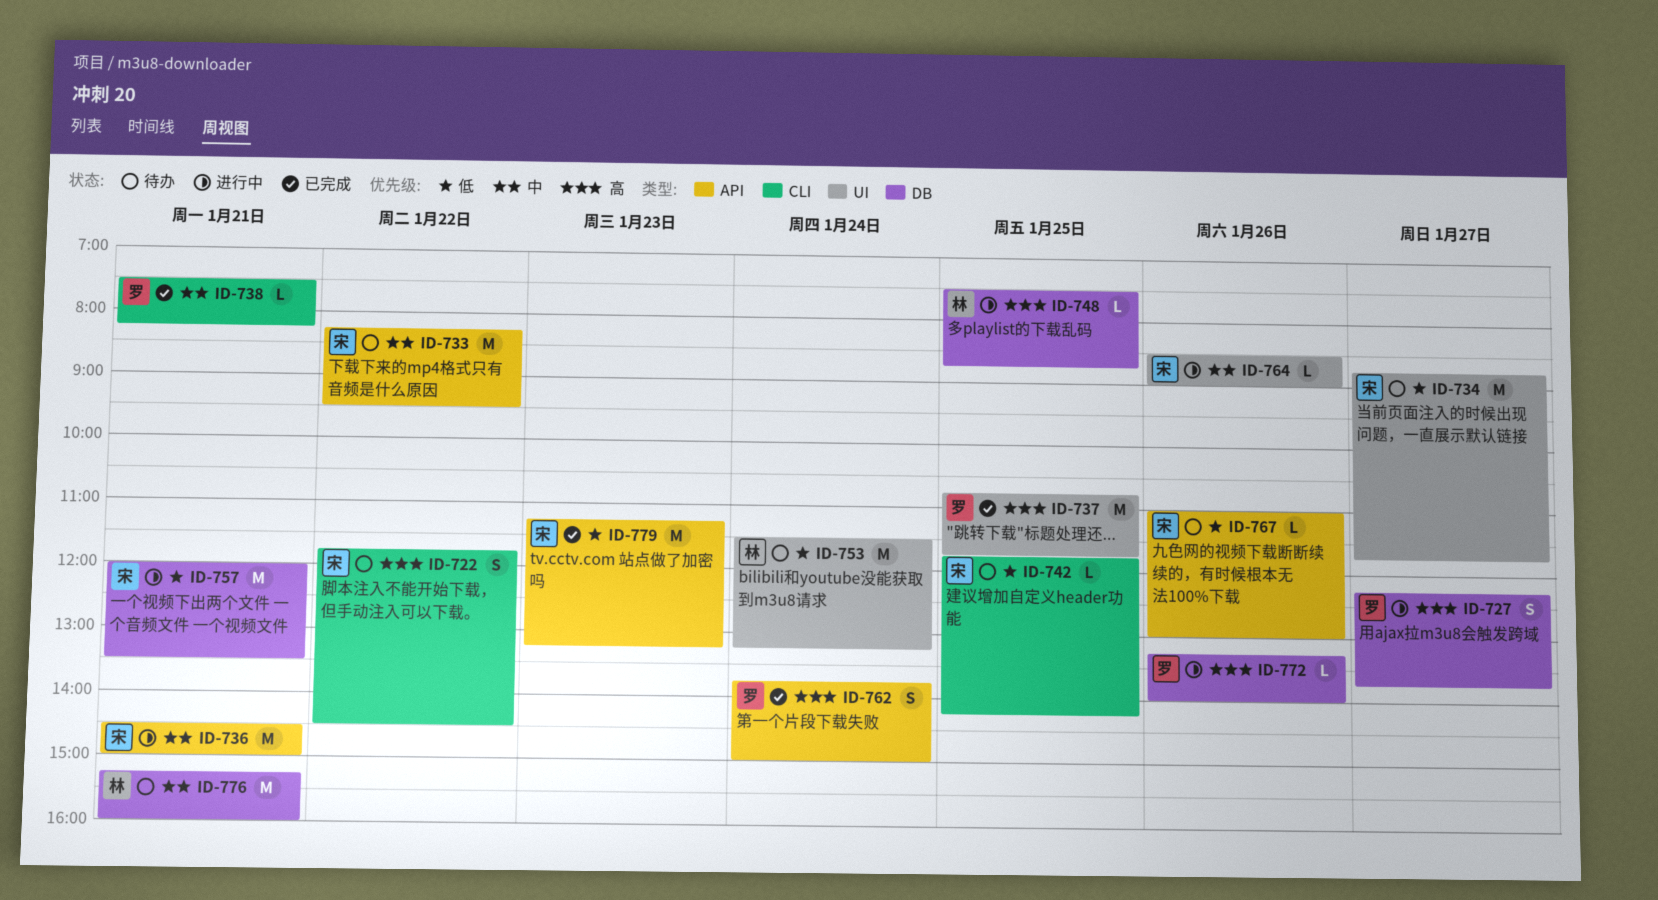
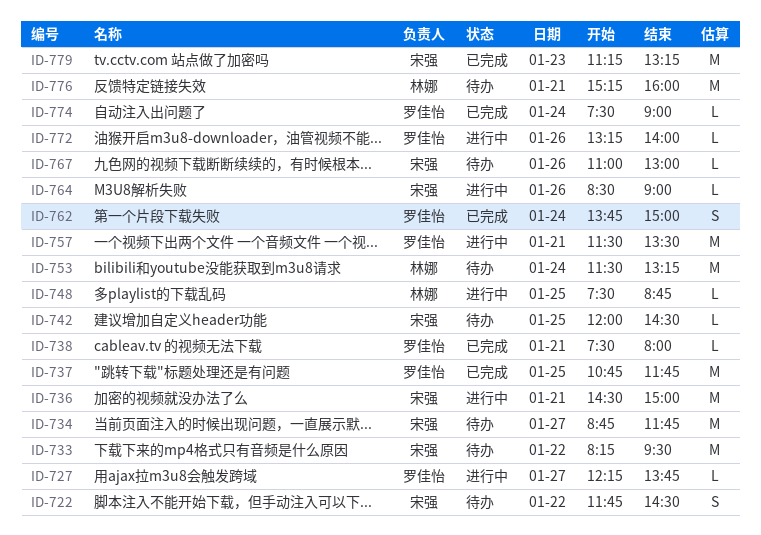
ID-727, estimate: S -> L
ID-738, ends: 08:15 -> 08:00
ID-742, begins: 11:45 -> 12:00
ID-742, ends: 14:15 -> 14:30
ID-757, owner: 宋强 -> 罗佳怡
ID-757, begins: 12:00 -> 11:30
ID-774: none -> present

